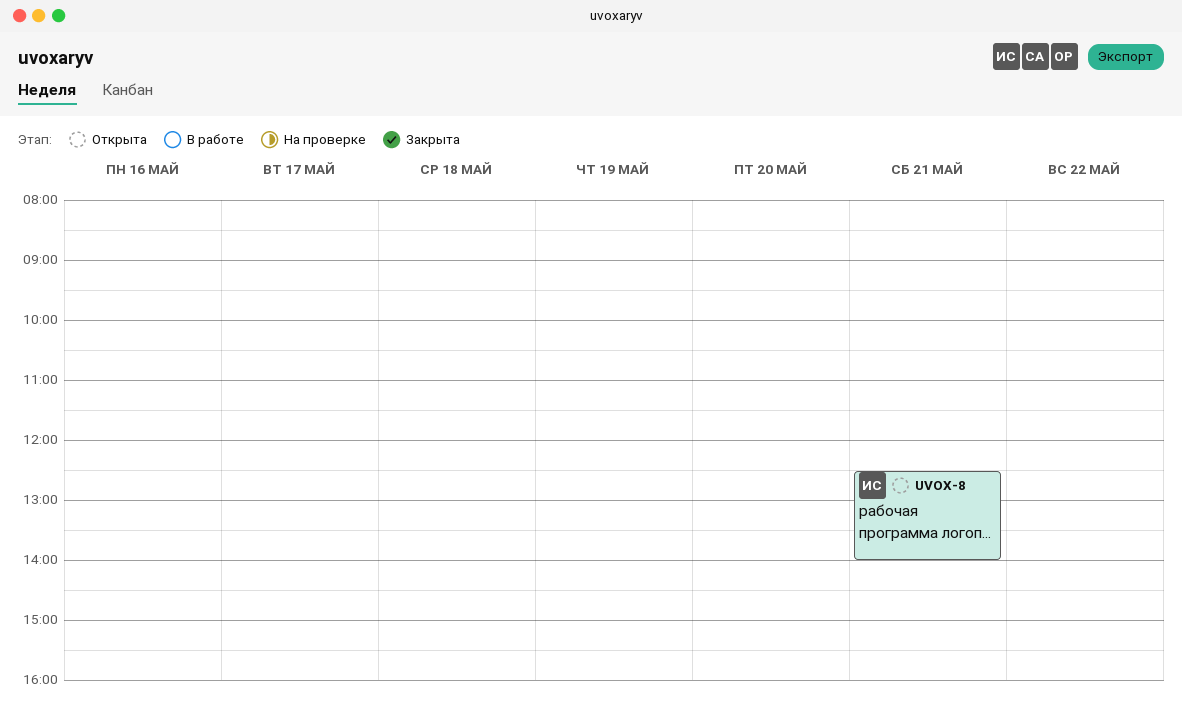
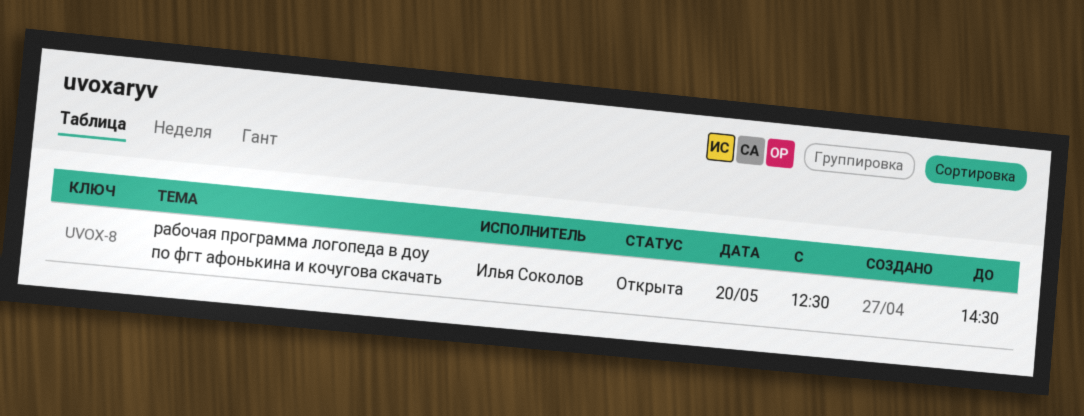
UVOX-8, day: May 21 -> May 20
UVOX-8, ends: 14:00 -> 14:30

